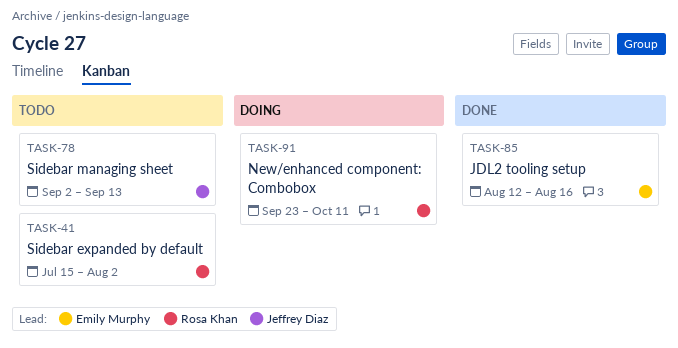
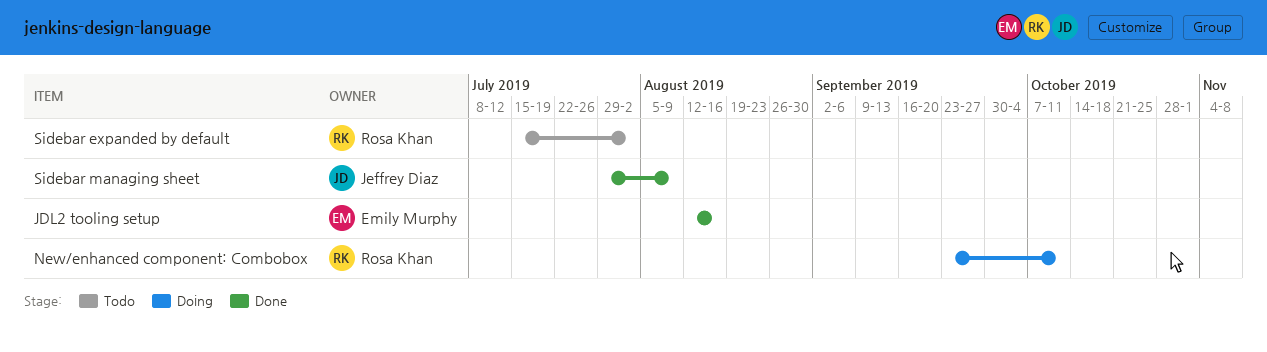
Sidebar managing sheet, status: Todo -> Done
Sidebar managing sheet, start: Sep 2 -> Jul 29
Sidebar managing sheet, due: Sep 13 -> Aug 9

